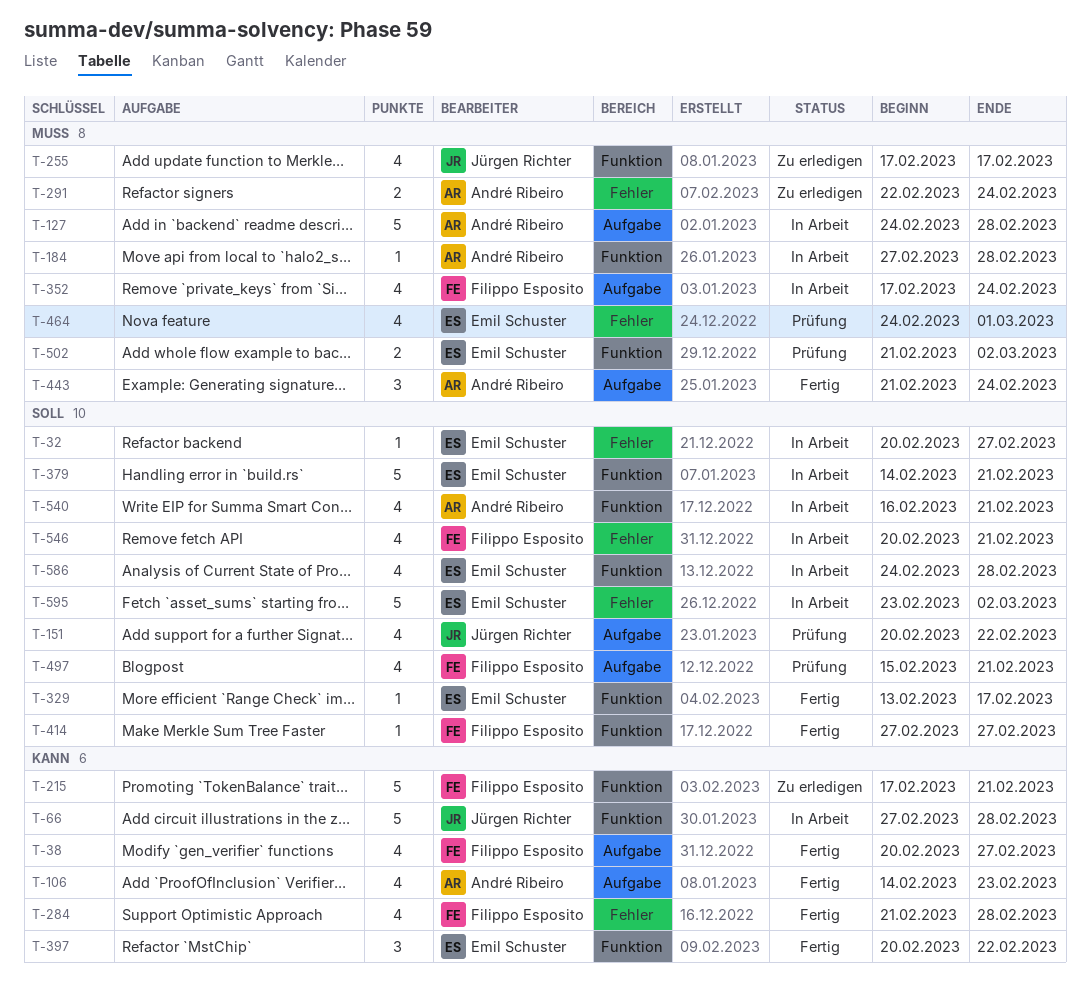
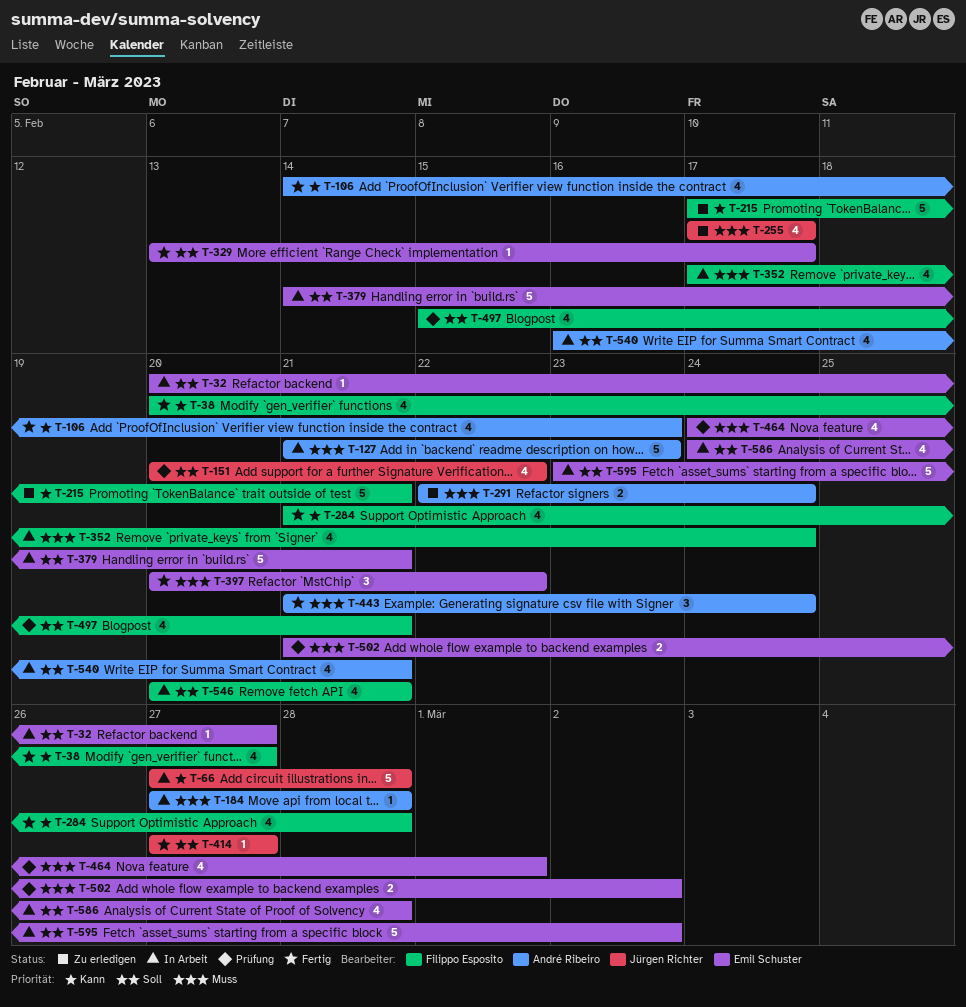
T-127, start: Feb 24 -> Feb 21
T-127, due: Feb 28 -> Feb 23
T-397, priority: Kann -> Muss
T-414, owner: Filippo Esposito -> Jürgen Richter

